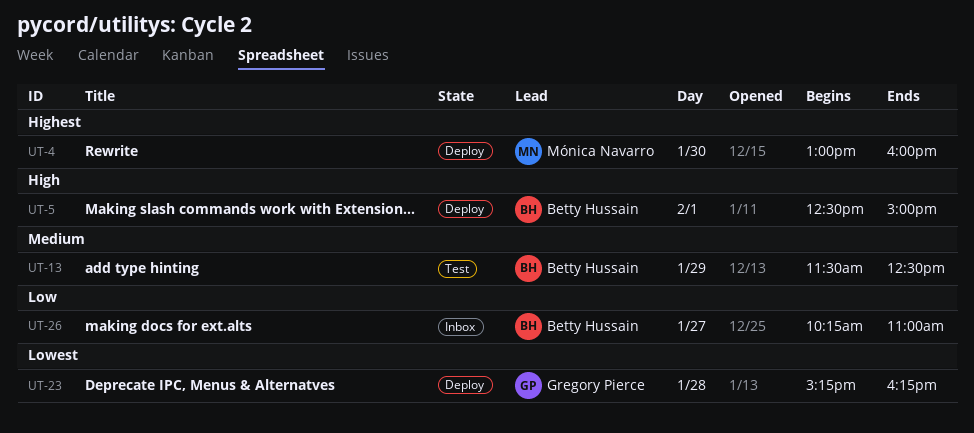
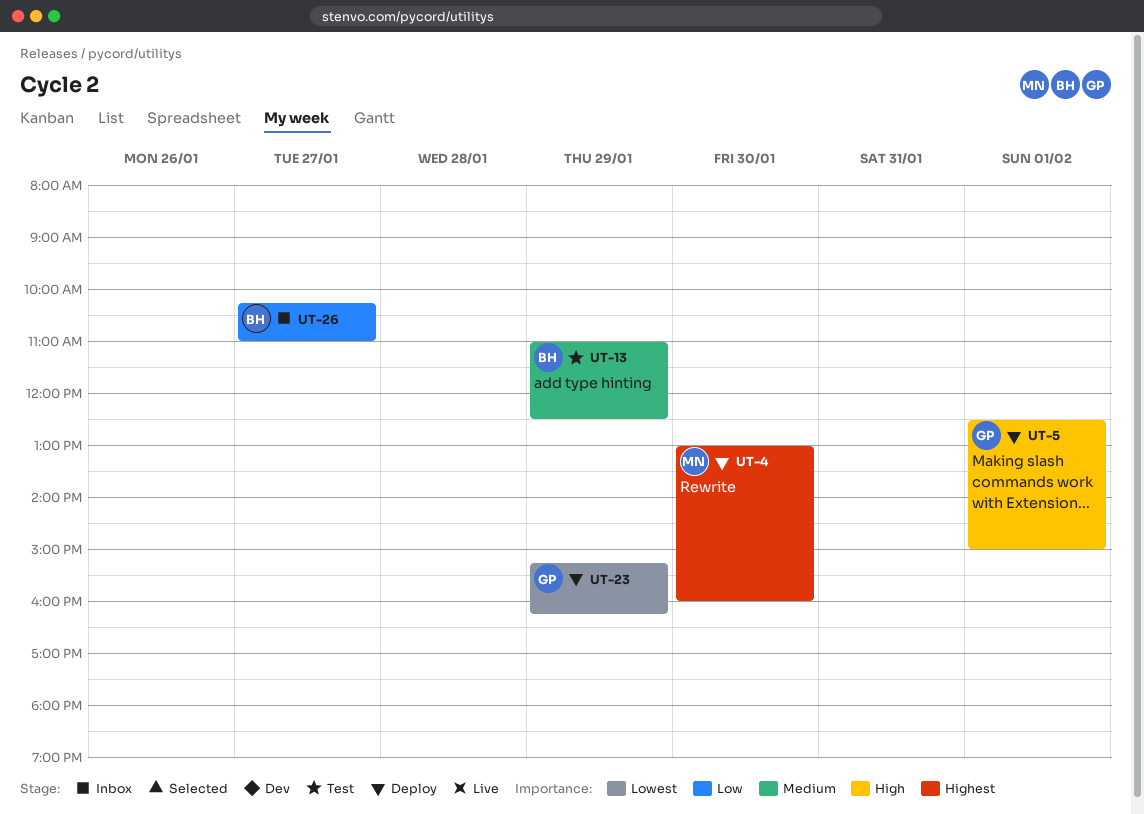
UT-5, owner: Betty Hussain -> Gregory Pierce
UT-13, begins: 11:30 -> 11:00
UT-23, day: Jan 28 -> Jan 29

